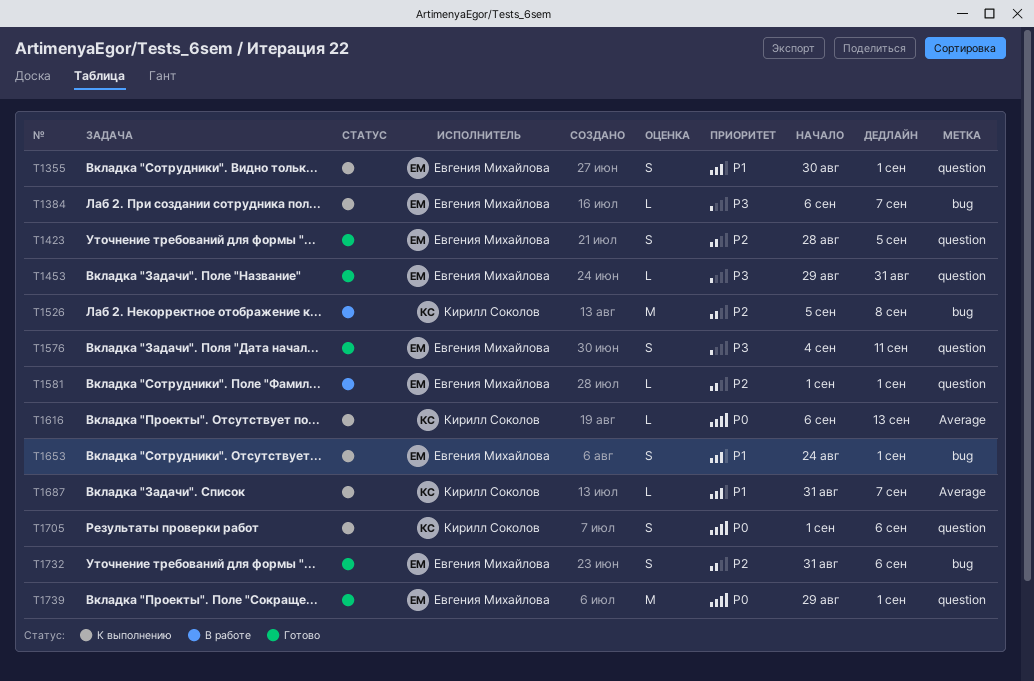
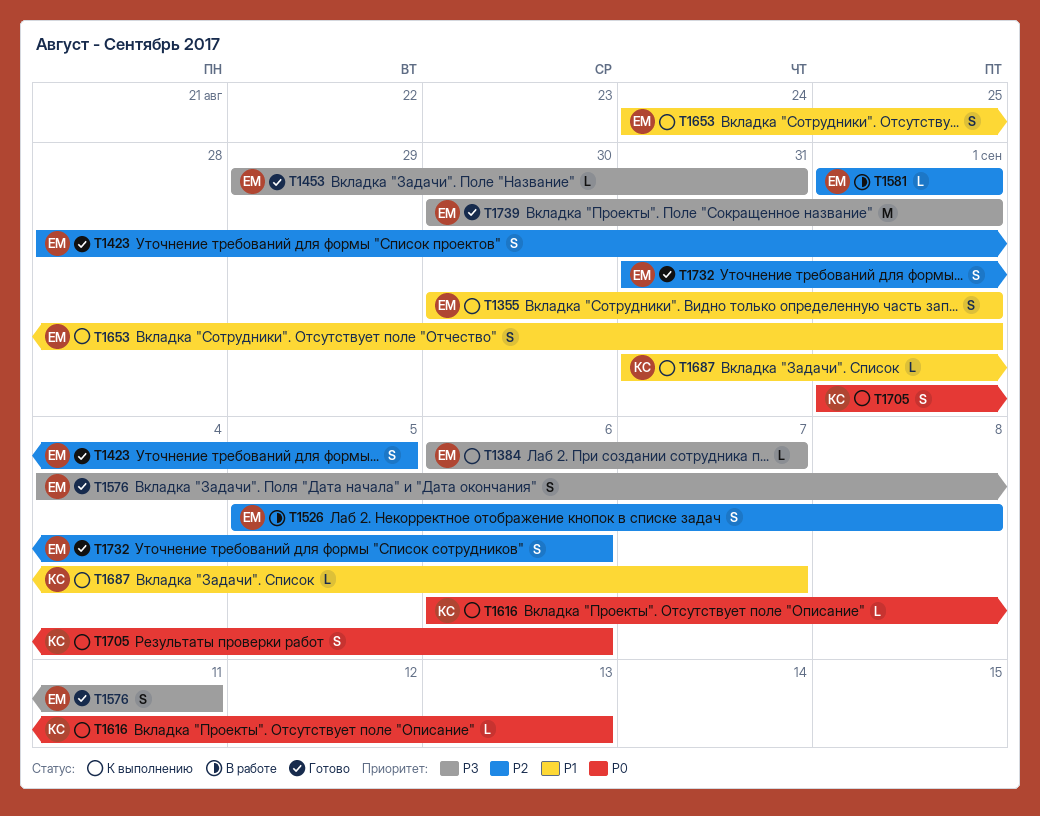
T1526, owner: Кирилл Соколов -> Евгения Михайлова
T1526, estimate: M -> S
T1739, priority: P0 -> P3
T1739, start: Aug 29 -> Aug 30

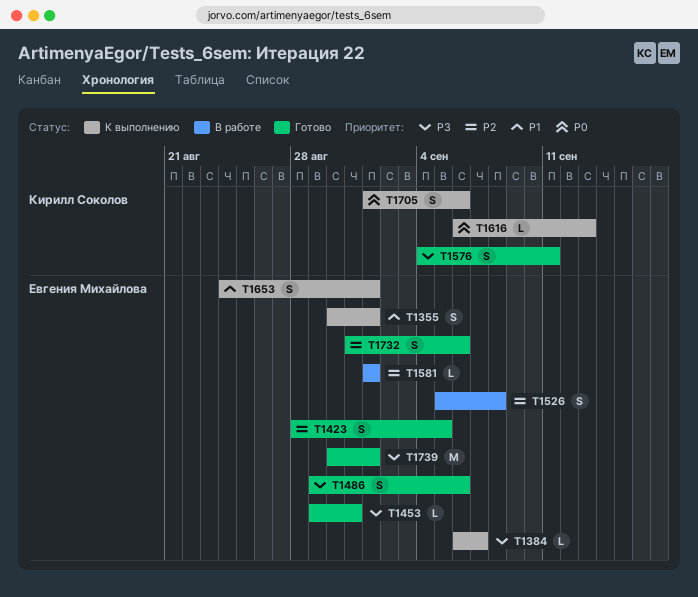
T1486: none -> present
T1576, owner: Евгения Михайлова -> Кирилл Соколов
T1687: present -> none

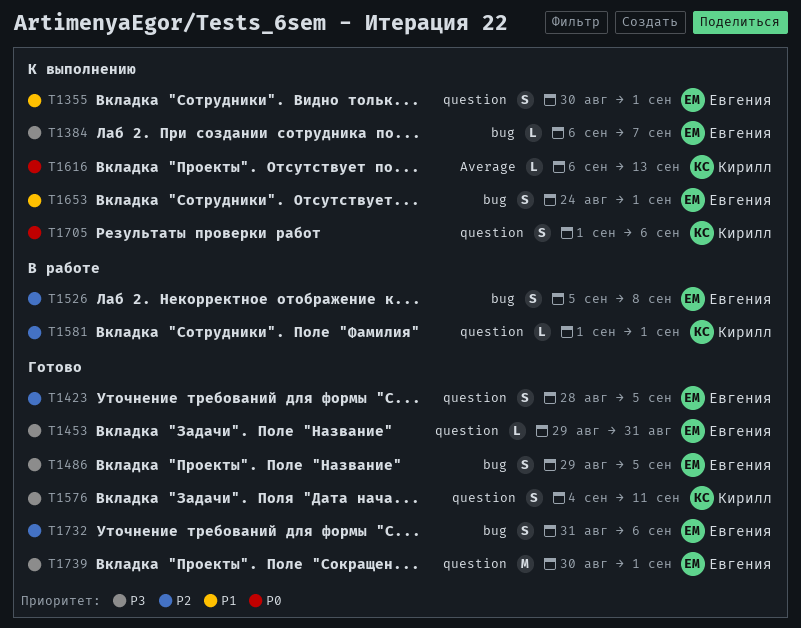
T1486, due: Sep 6 -> Sep 5
T1581, owner: Евгения Михайлова -> Кирилл Соколов

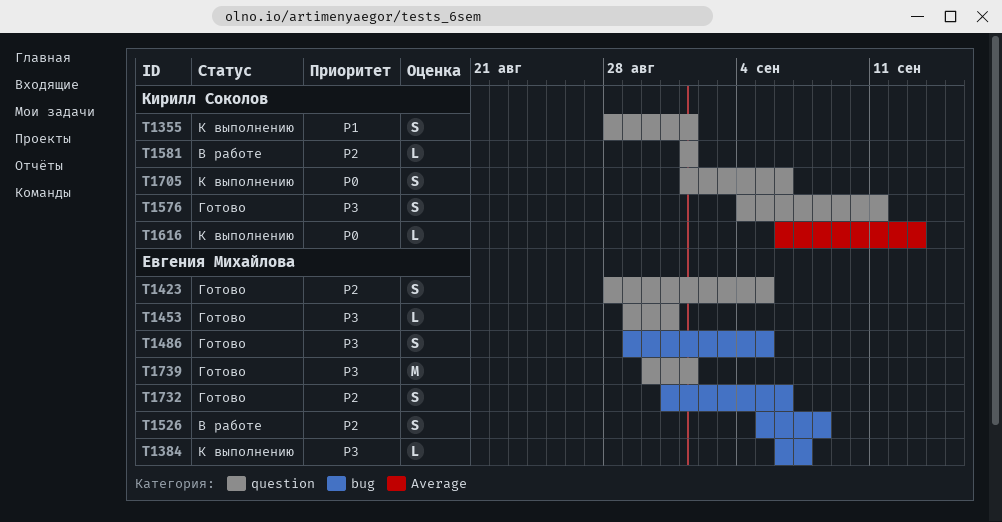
T1355, owner: Евгения Михайлова -> Кирилл Соколов
T1355, start: Aug 30 -> Aug 28
T1653: present -> none

